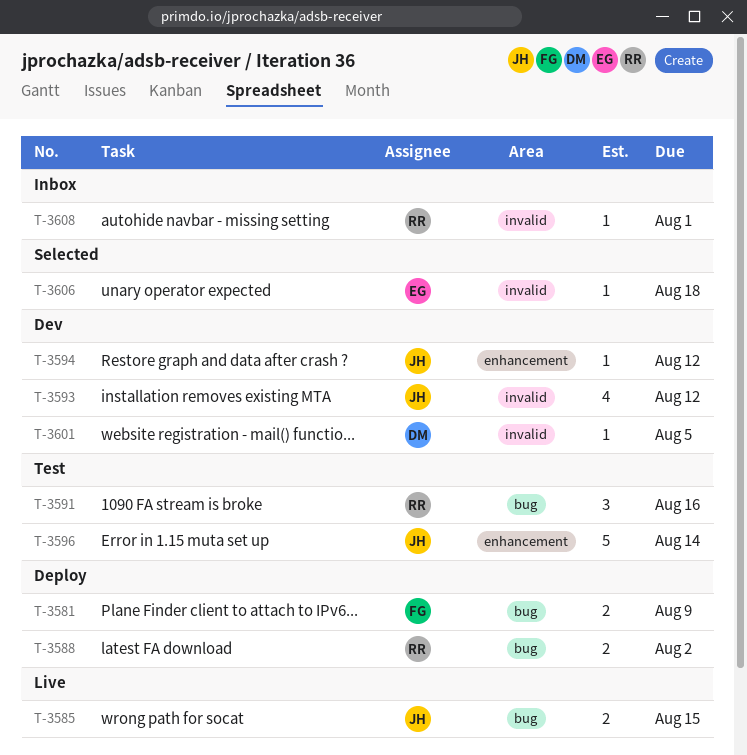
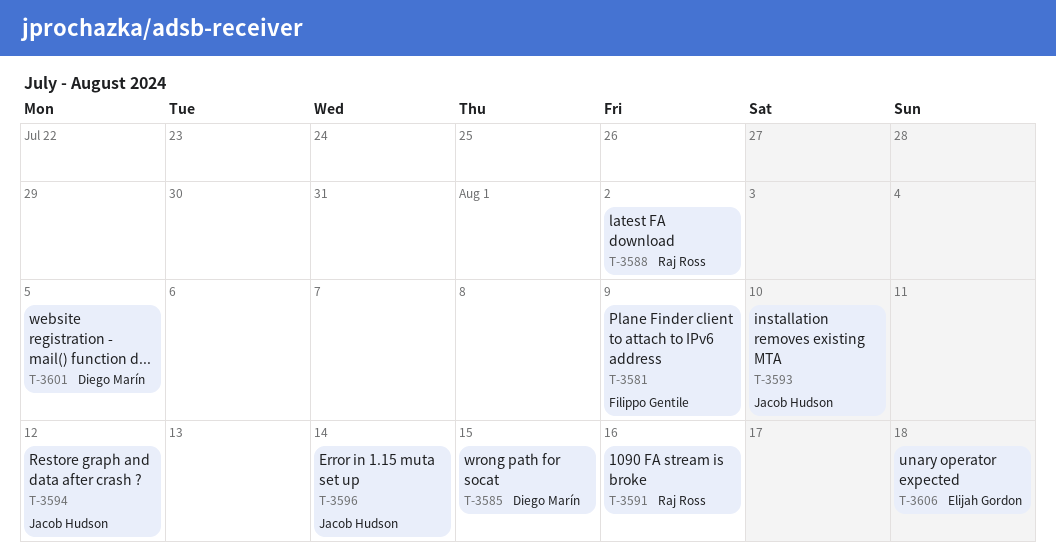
T-3585, owner: Jacob Hudson -> Diego Marín
T-3593, due: Aug 12 -> Aug 10
T-3608: present -> none

